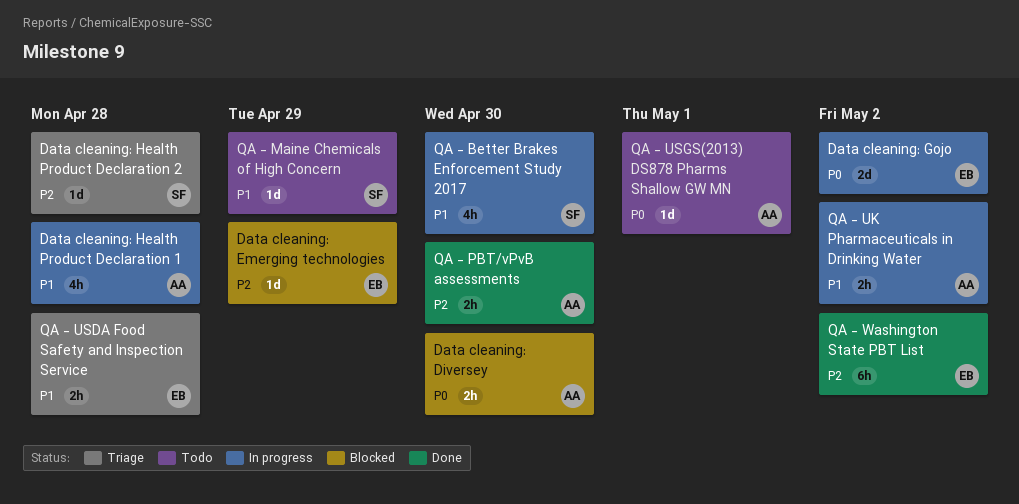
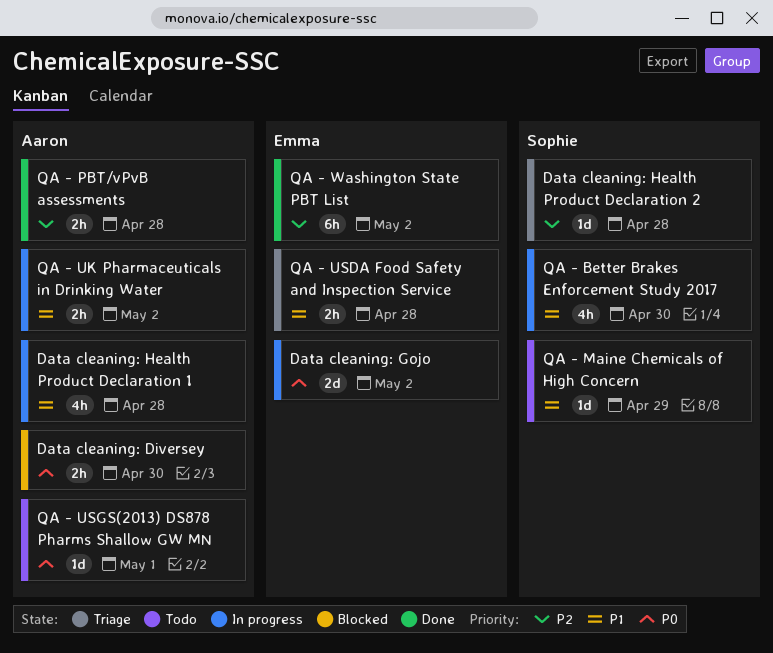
Data cleaning: Emerging technologies: present -> none
QA - PBT/vPvB assessments, due: Apr 30 -> Apr 28

